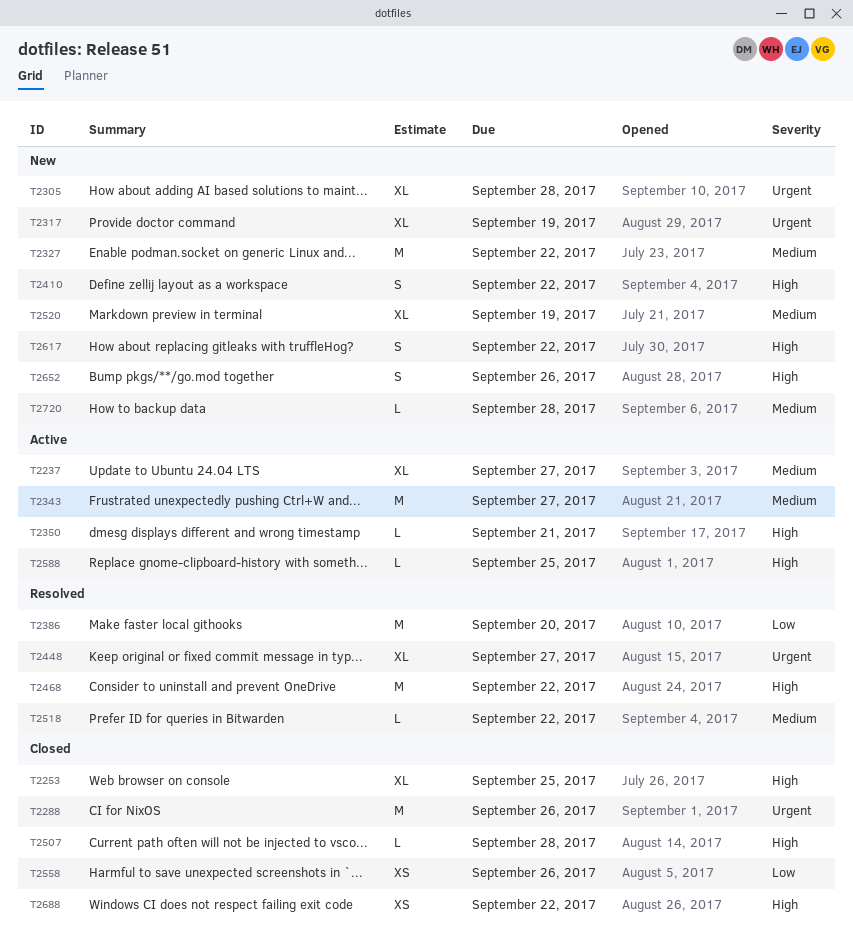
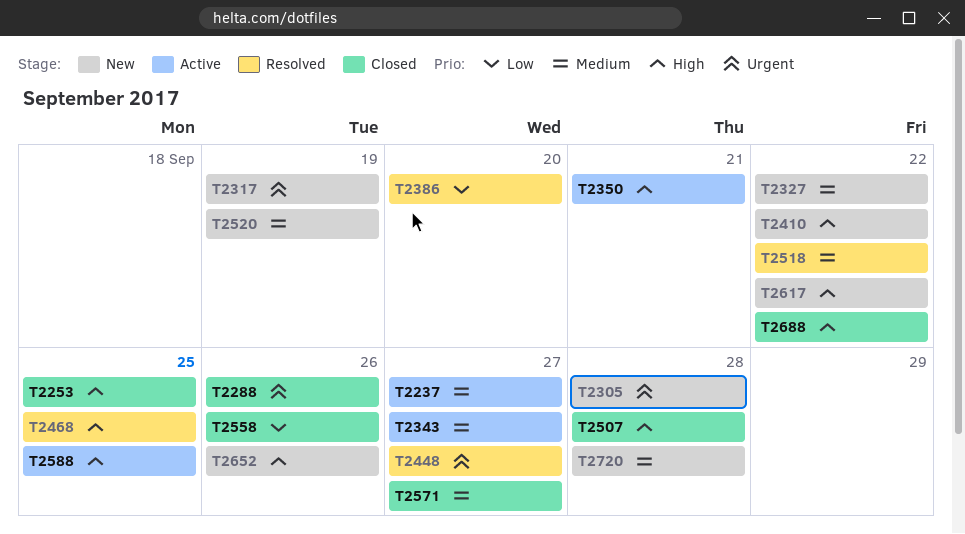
T2468, due: Sep 22 -> Sep 25
T2571: none -> present

